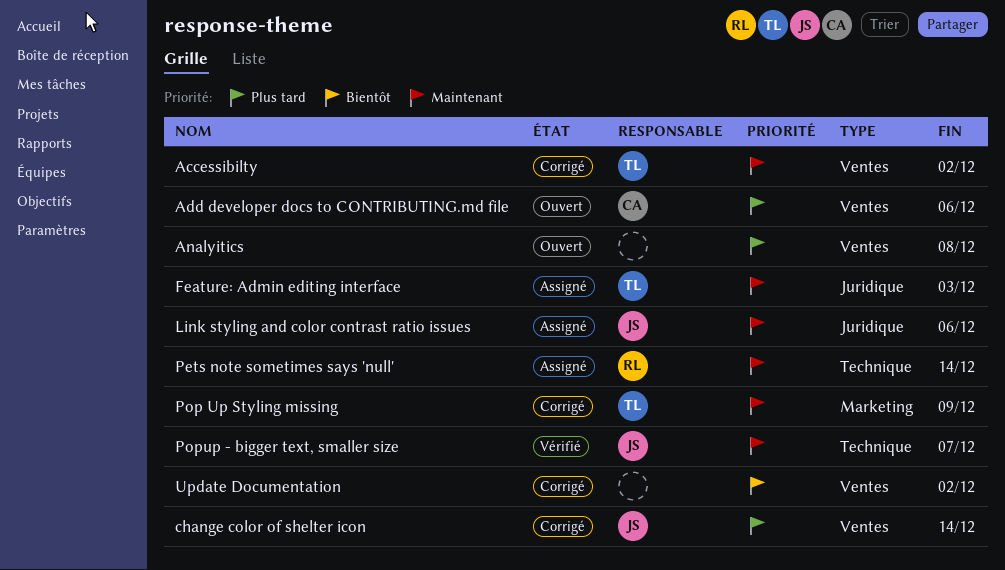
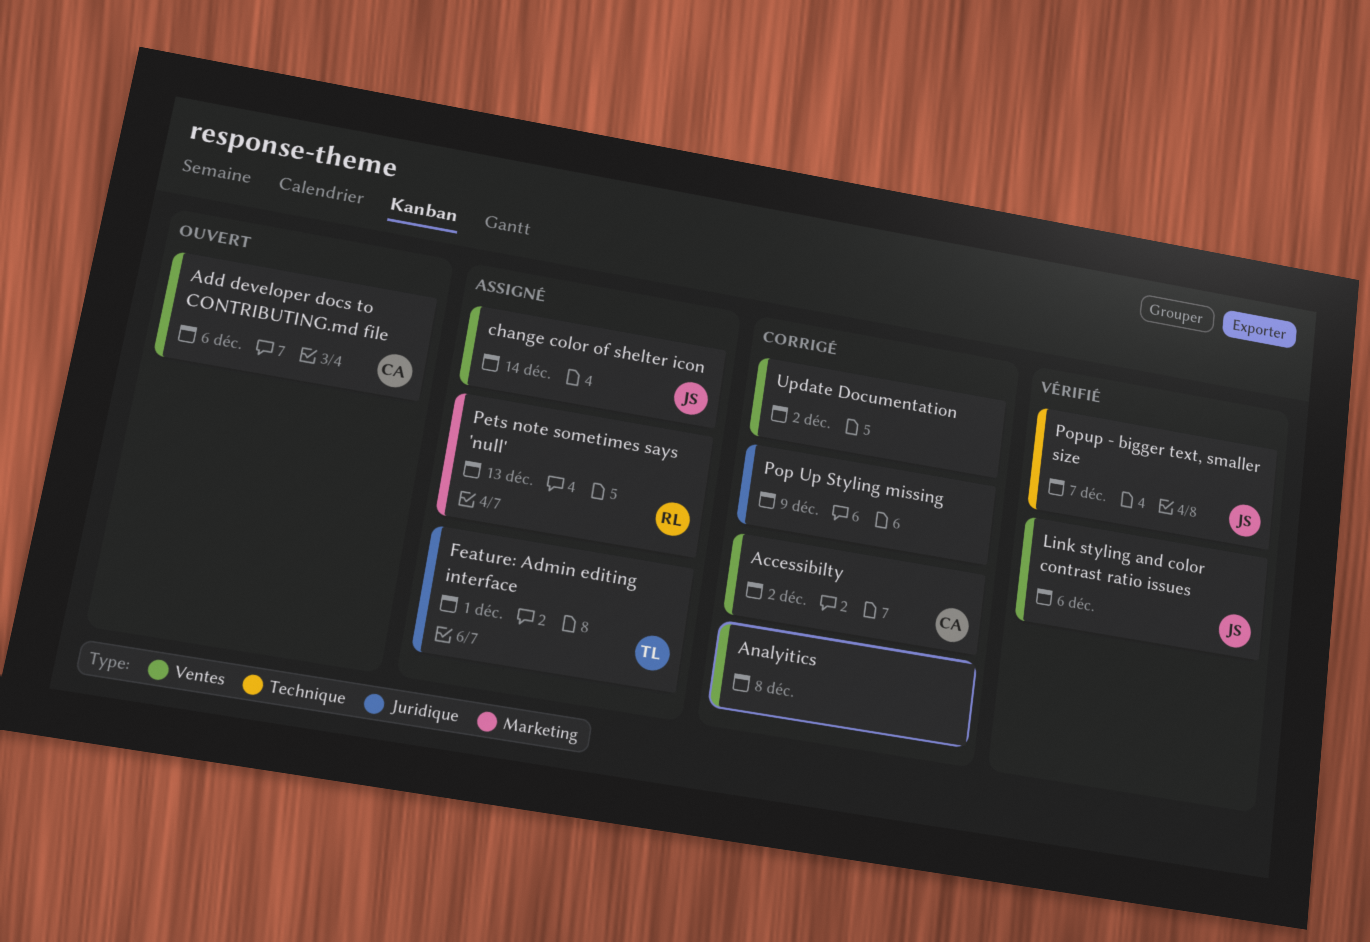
Accessibilty, owner: TL -> CA
Analyitics, status: Ouvert -> Corrigé
change color of shelter icon, status: Corrigé -> Assigné
Feature: Admin editing interface, due: Dec 3 -> Dec 1
Link styling and color contrast ratio issues, status: Assigné -> Vérifié
Link styling and color contrast ratio issues, label: Juridique -> Ventes
Pets note sometimes says 'null', label: Technique -> Marketing
Pets note sometimes says 'null', due: Dec 14 -> Dec 13
Pop Up Styling missing, owner: TL -> none
Pop Up Styling missing, label: Marketing -> Juridique

